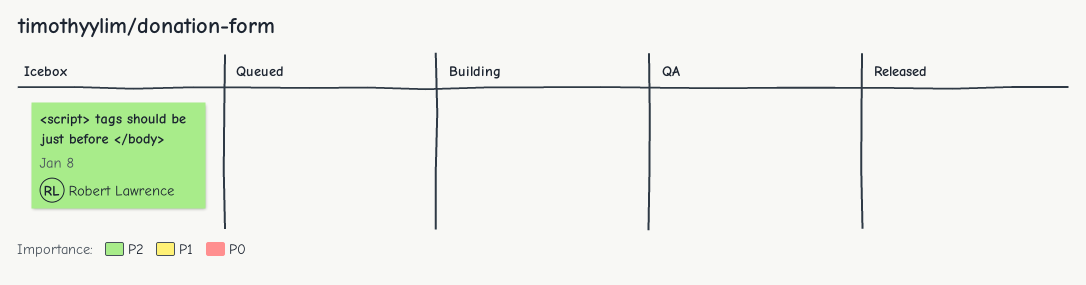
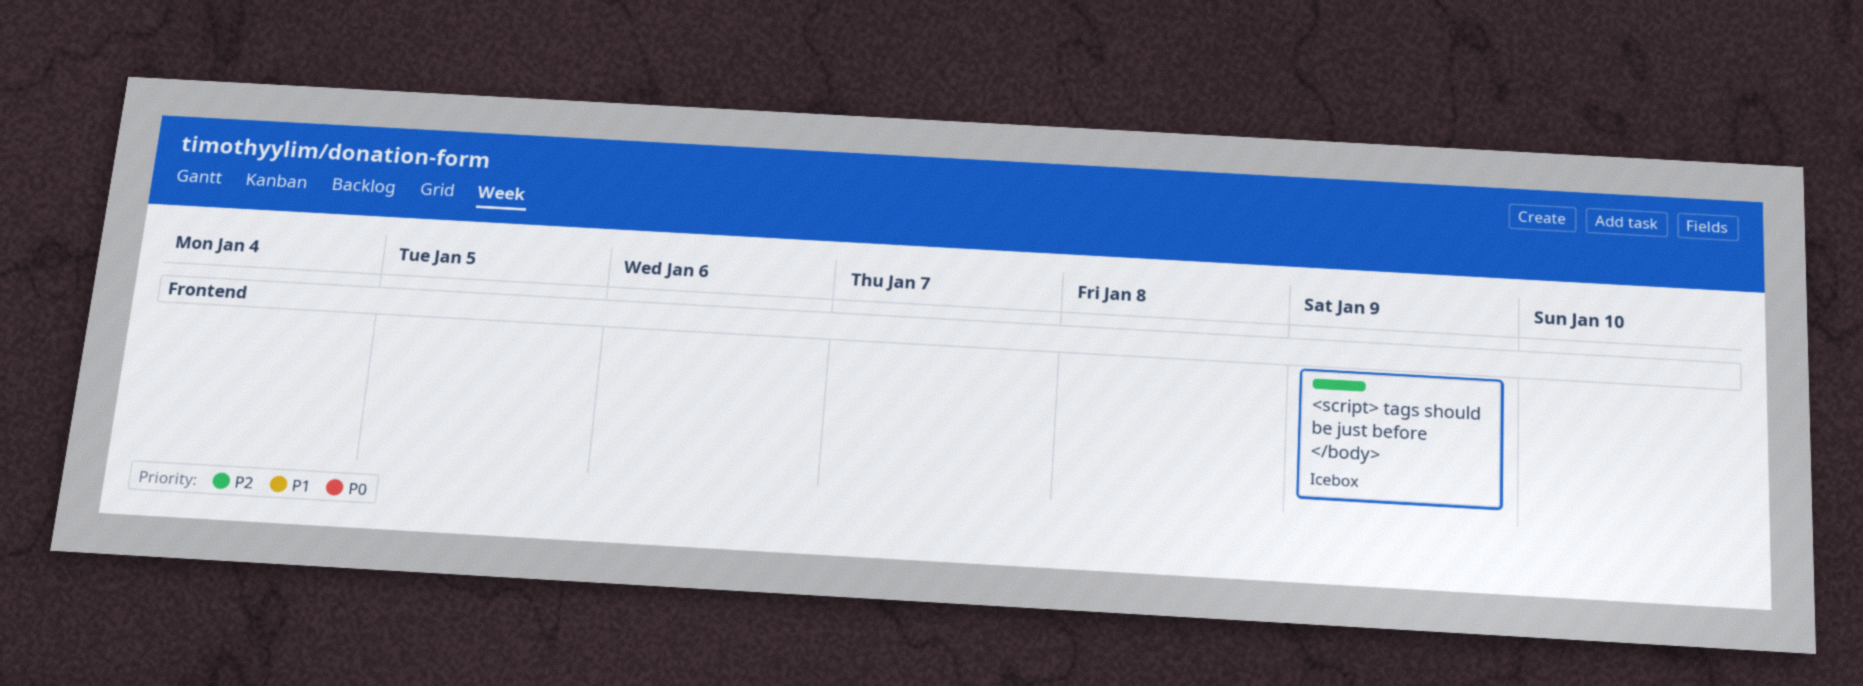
<script> tags should be just before </body>, due: Jan 8 -> Jan 9

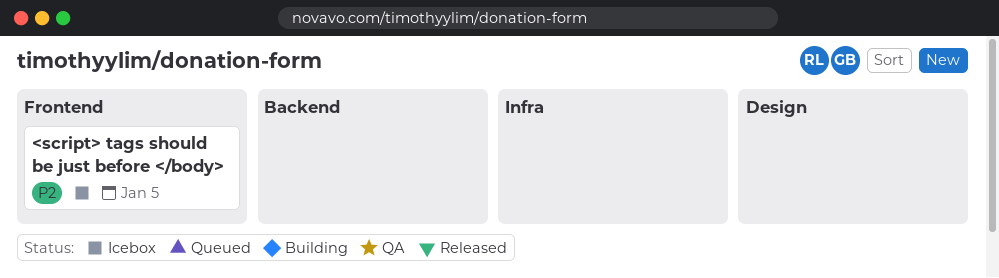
<script> tags should be just before </body>, due: Jan 9 -> Jan 5

